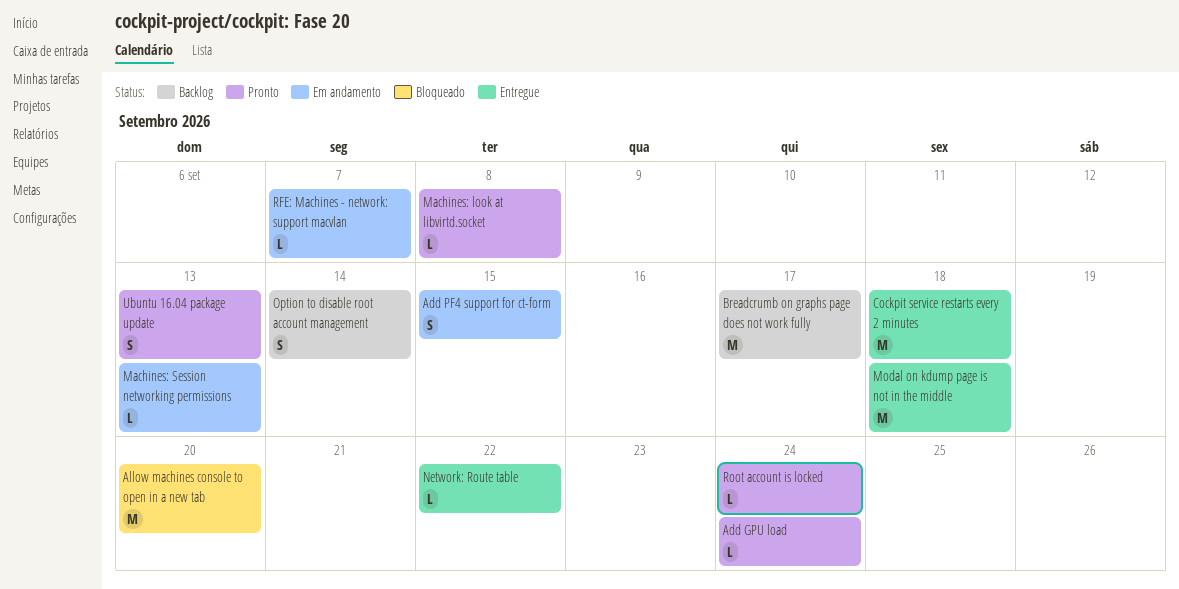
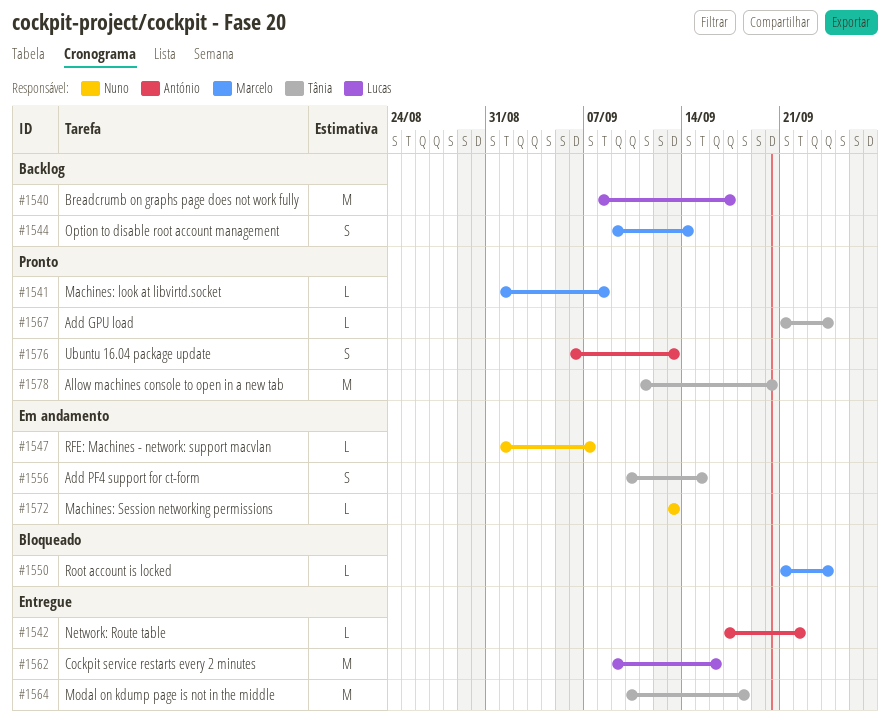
Allow machines console to open in a new tab, status: Bloqueado -> Pronto
Cockpit service restarts every 2 minutes, due: Sep 18 -> Sep 16
Root account is locked, status: Pronto -> Bloqueado

